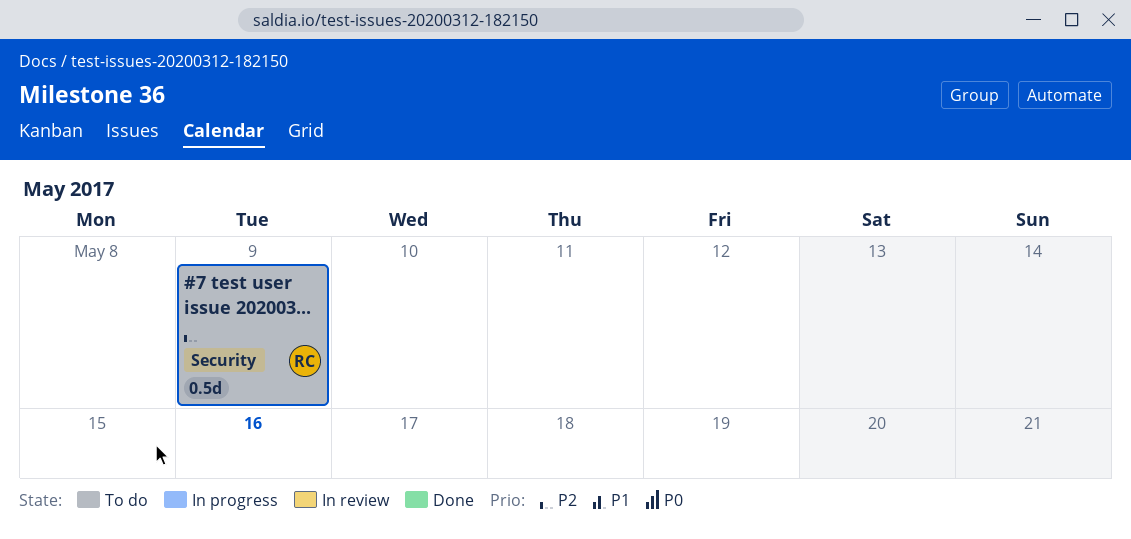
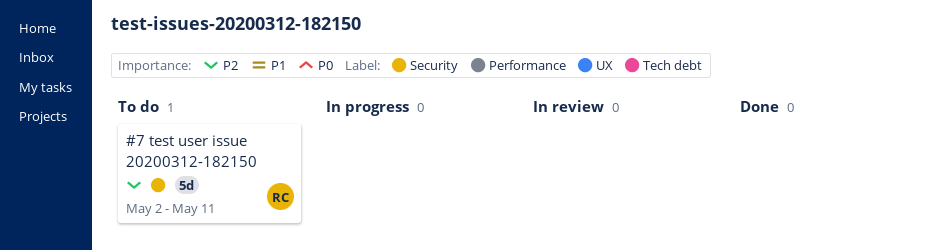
#7, estimate: 0.5d -> 5d
#7, due: May 9 -> May 11

